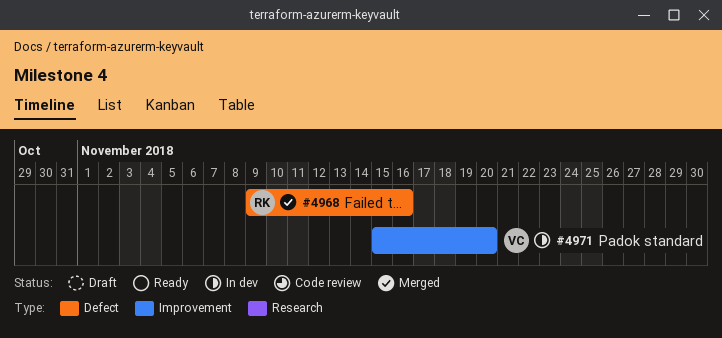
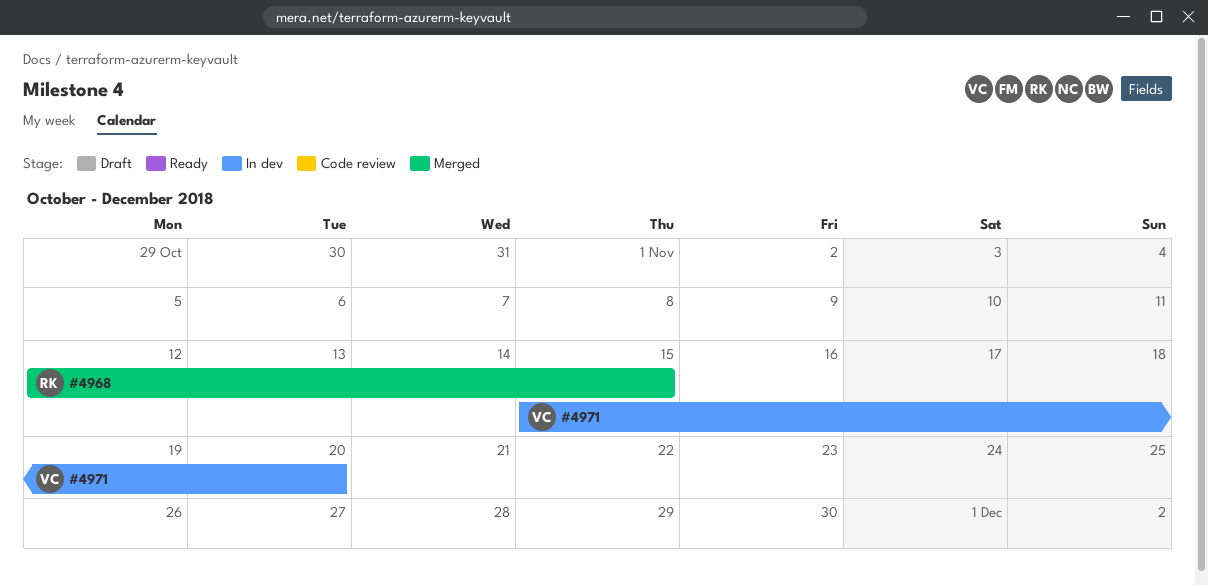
#4968, start: Nov 9 -> Nov 12
#4968, due: Nov 16 -> Nov 15

